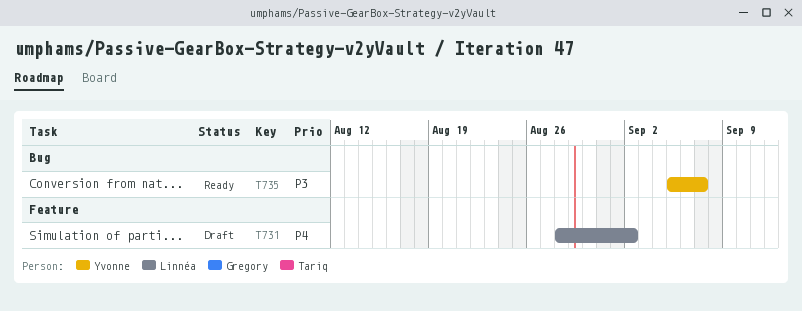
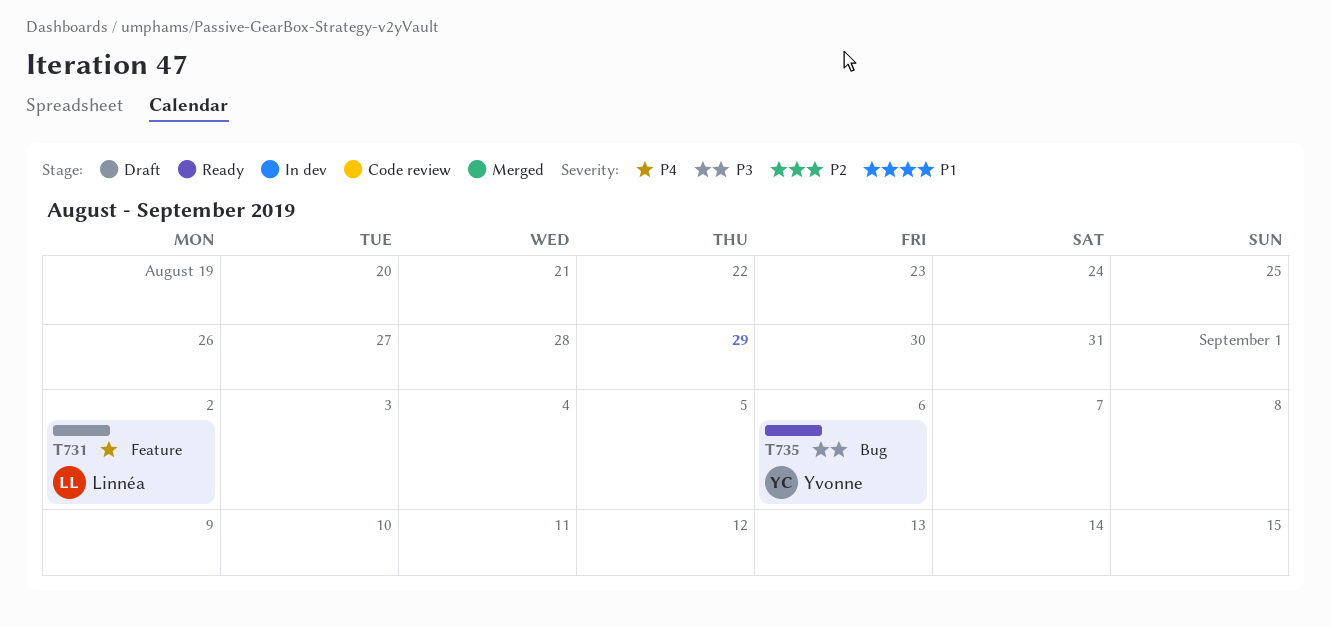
T735, due: Sep 7 -> Sep 6

